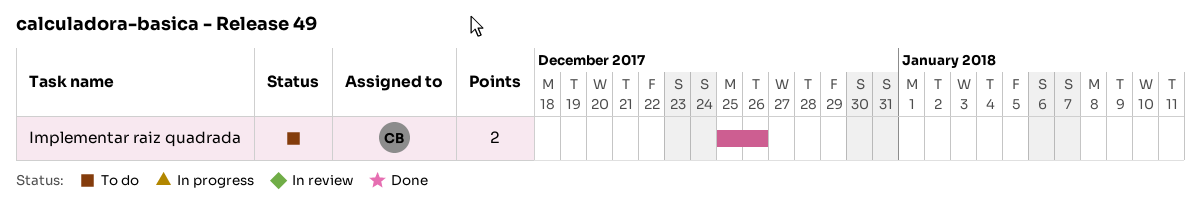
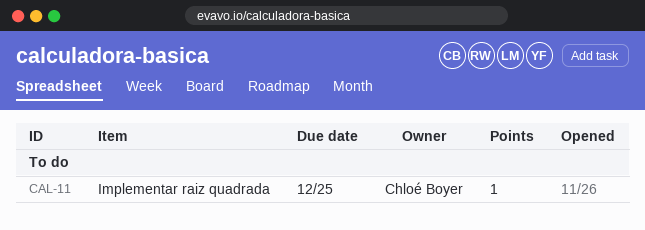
Implementar raiz quadrada, estimate: 2 -> 1
Implementar raiz quadrada, due: Dec 26 -> Dec 25

